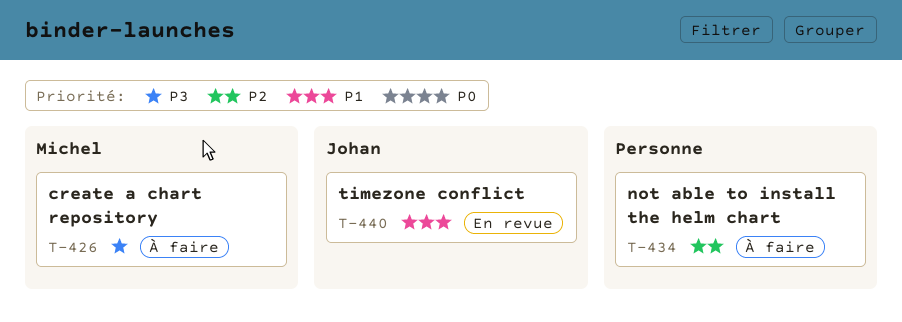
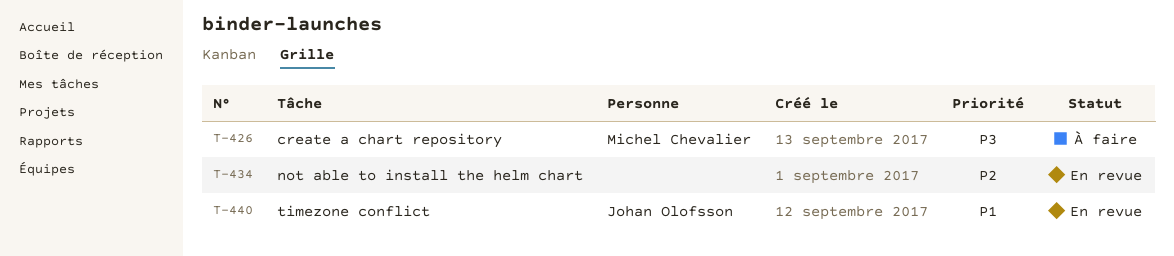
T-434, status: À faire -> En revue

